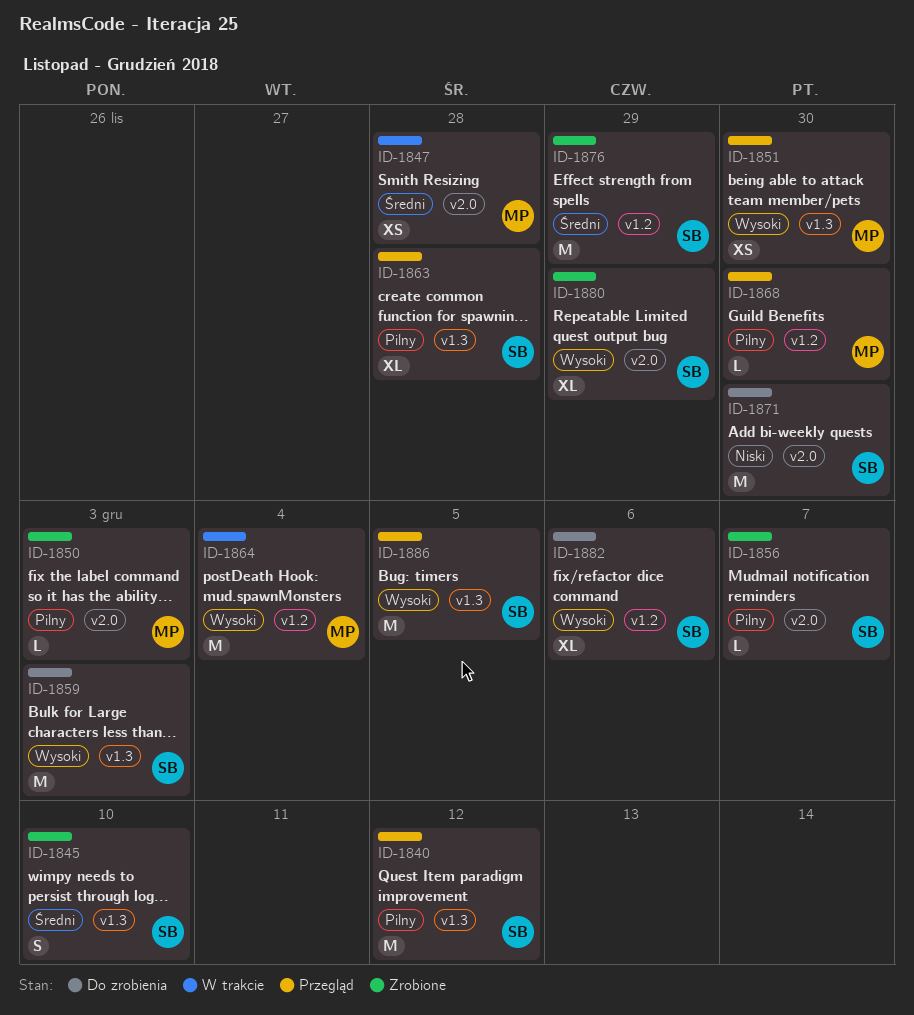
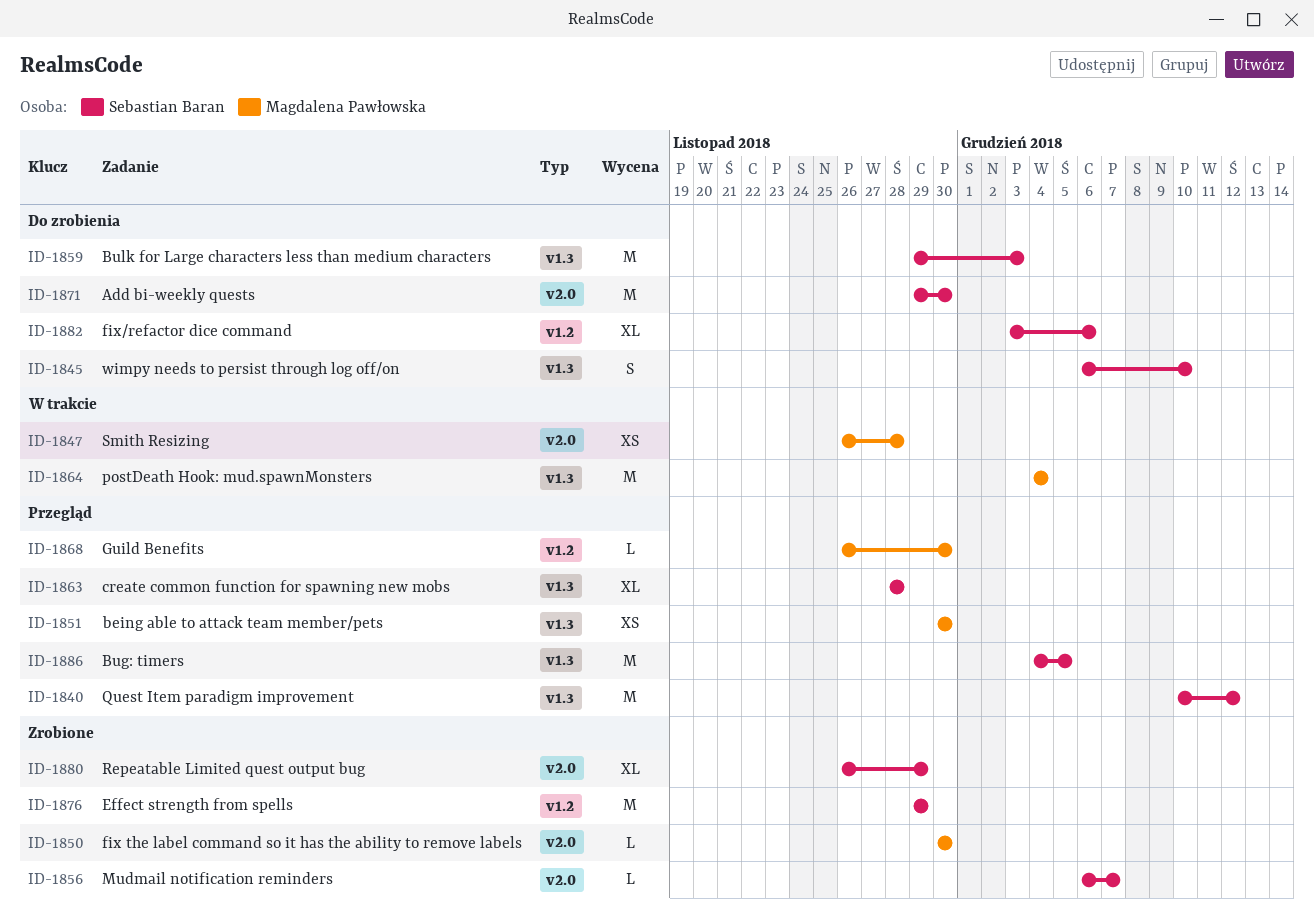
ID-1845, status: Zrobione -> Do zrobienia
ID-1850, due: Dec 3 -> Nov 30
ID-1864, label: v1.2 -> v1.3

